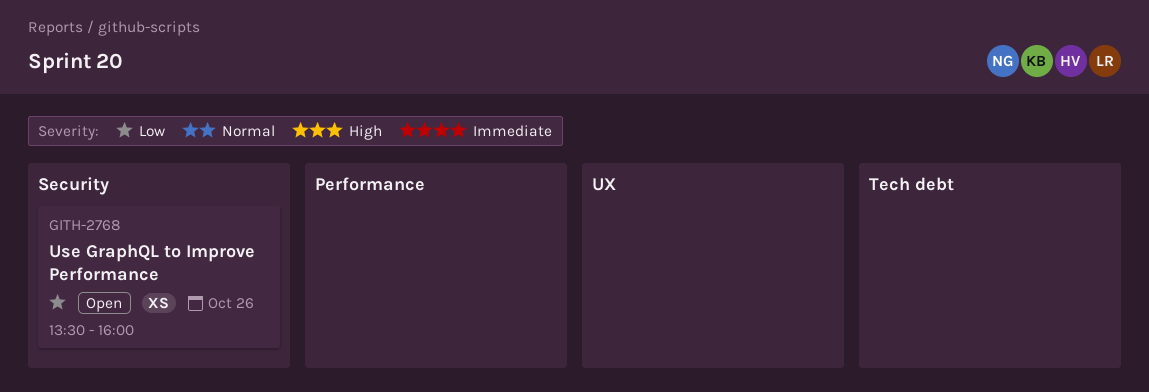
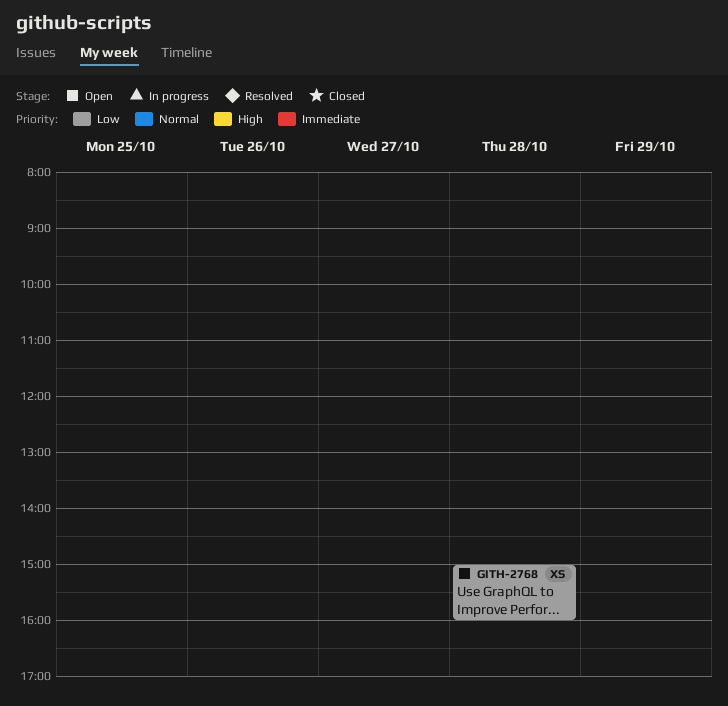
GITH-2768, day: Oct 26 -> Oct 28
GITH-2768, begins: 13:30 -> 15:00

